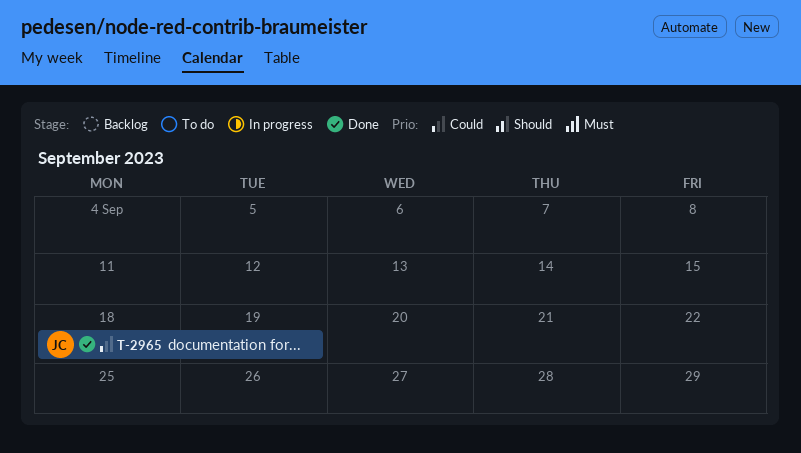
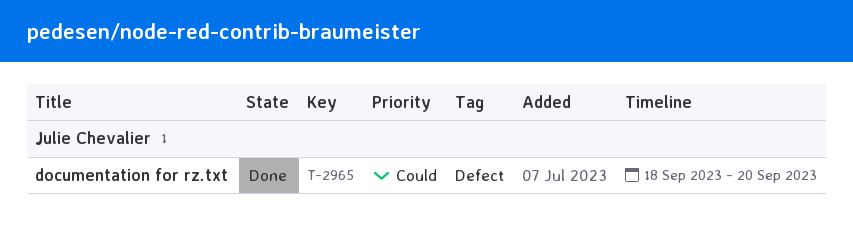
T-2965, due: Sep 19 -> Sep 20

